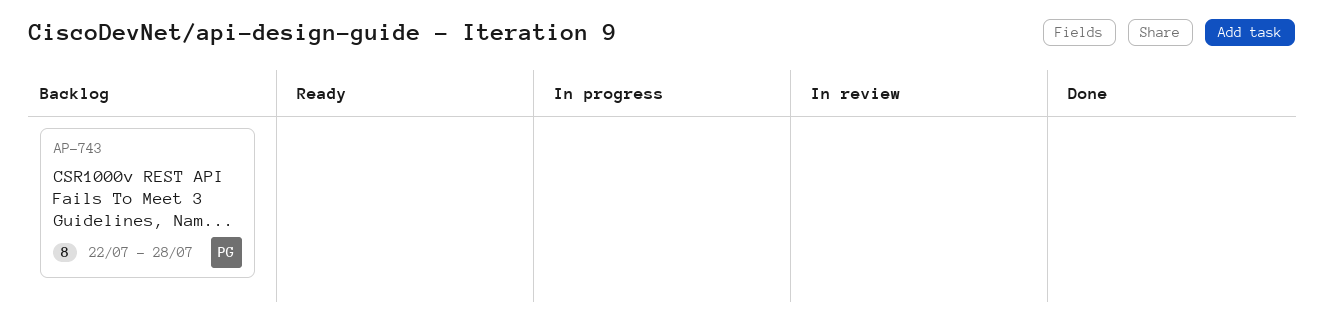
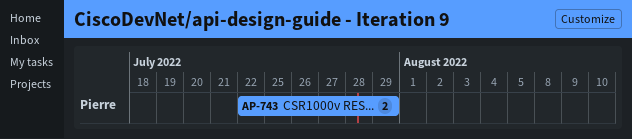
AP-743, estimate: 8 -> 2
AP-743, due: Jul 28 -> Jul 29

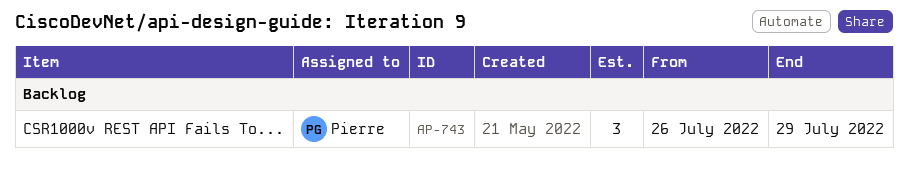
AP-743, estimate: 2 -> 3
AP-743, start: Jul 22 -> Jul 26

